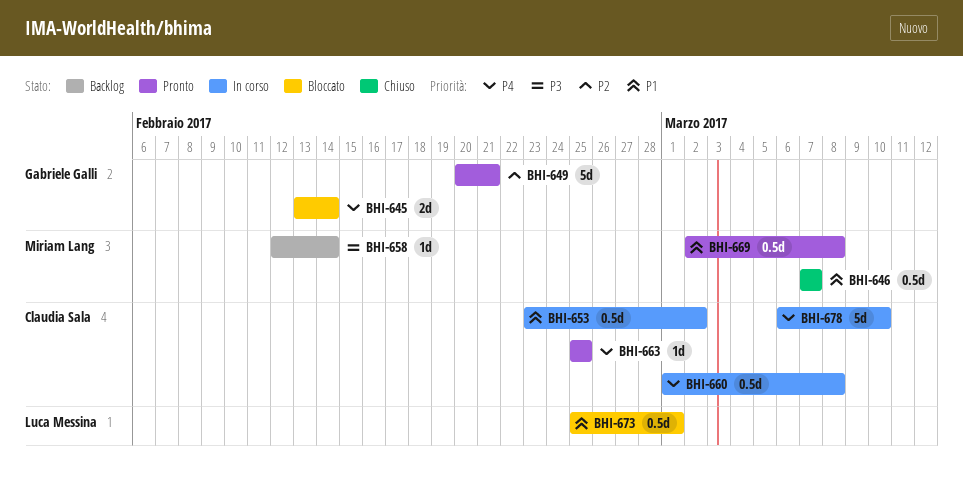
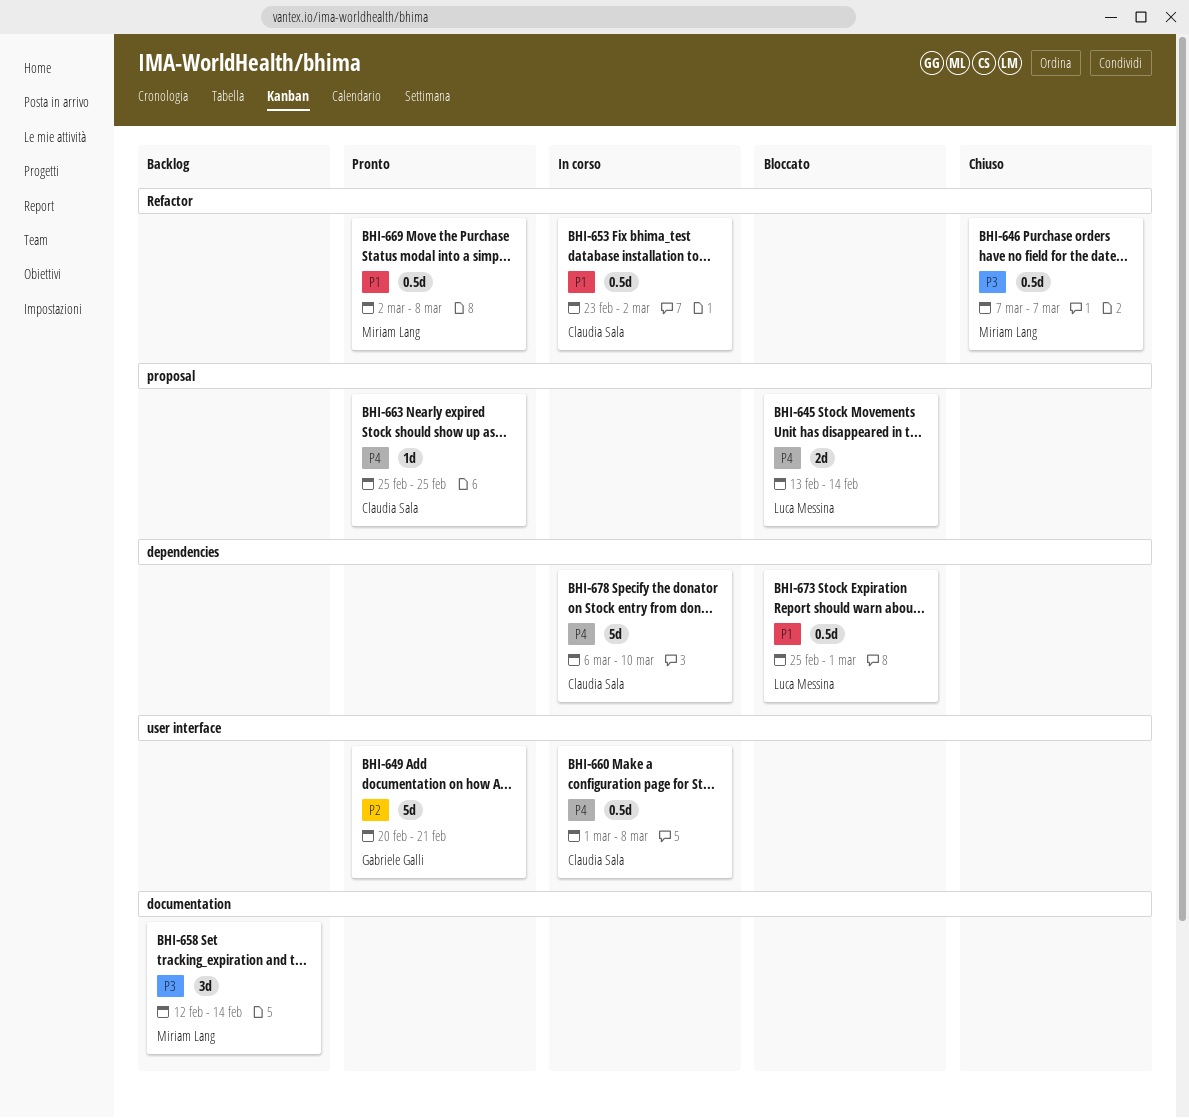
BHI-645, owner: Gabriele Galli -> Luca Messina
BHI-646, priority: P1 -> P3
BHI-658, estimate: 1d -> 3d

